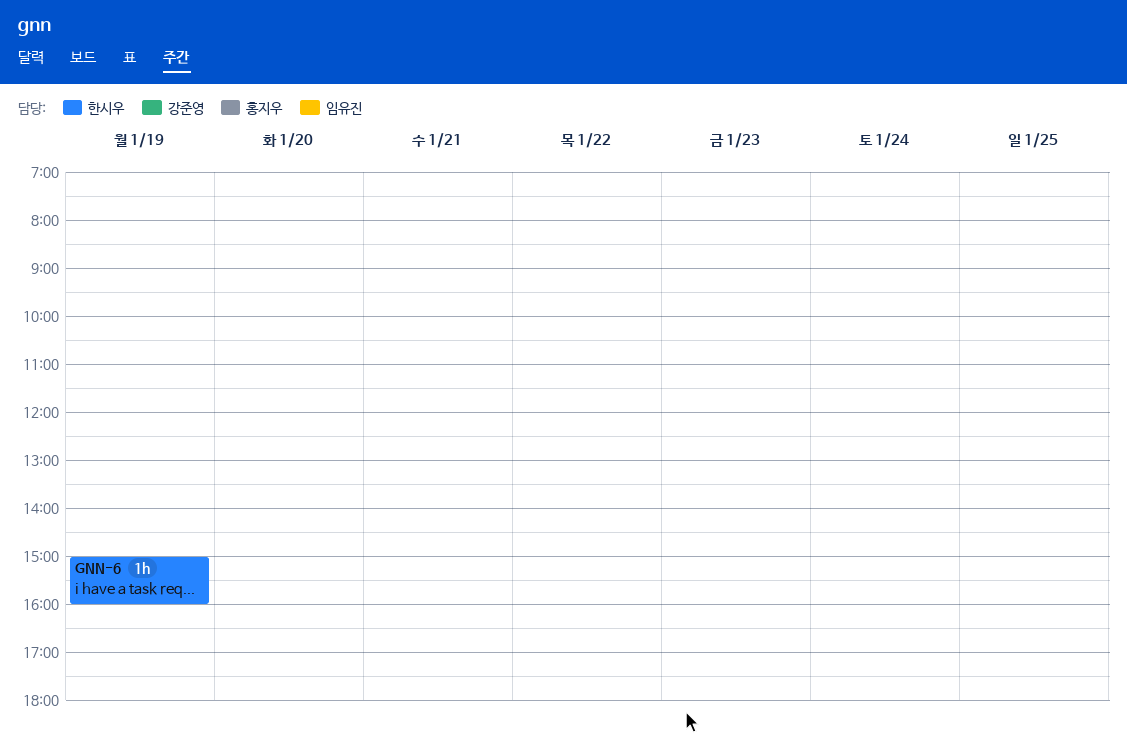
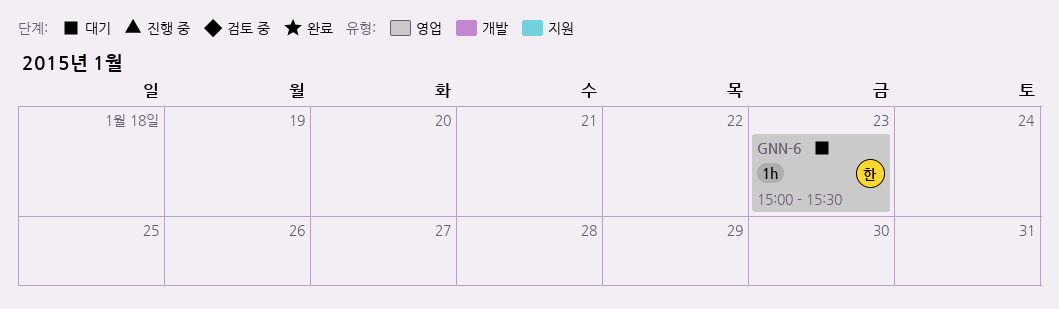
GNN-6, day: Jan 19 -> Jan 23
GNN-6, ends: 16:00 -> 15:30

